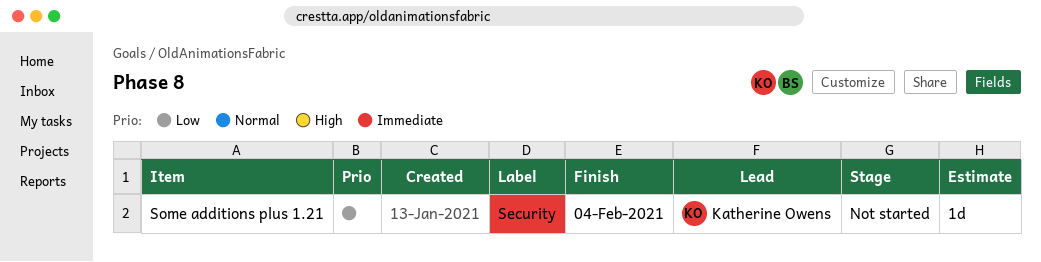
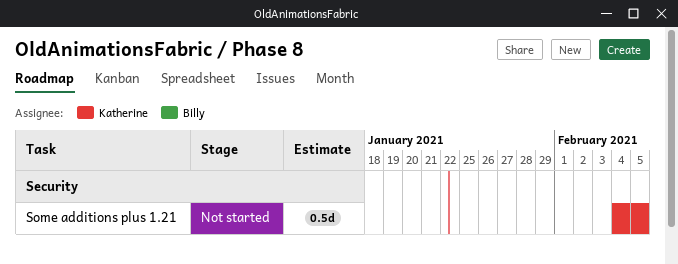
Some additions plus 1.21, estimate: 1d -> 0.5d
Some additions plus 1.21, due: Feb 4 -> Feb 5

